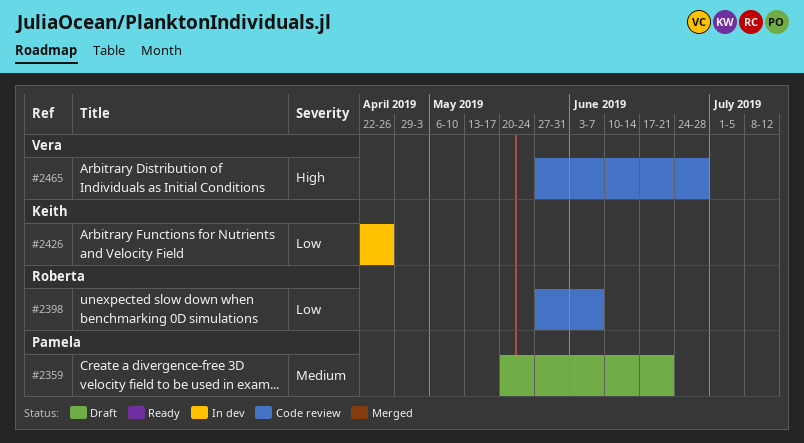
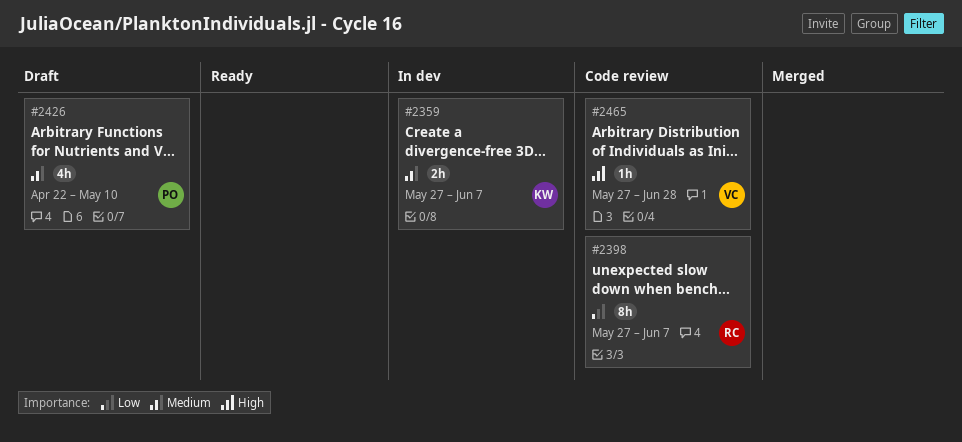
#2359, status: Draft -> In dev
#2359, owner: Pamela -> Keith
#2359, start: May 20 -> May 27
#2359, due: Jun 21 -> Jun 7
#2426, status: In dev -> Draft
#2426, owner: Keith -> Pamela
#2426, priority: Low -> Medium
#2426, due: Apr 26 -> May 10

